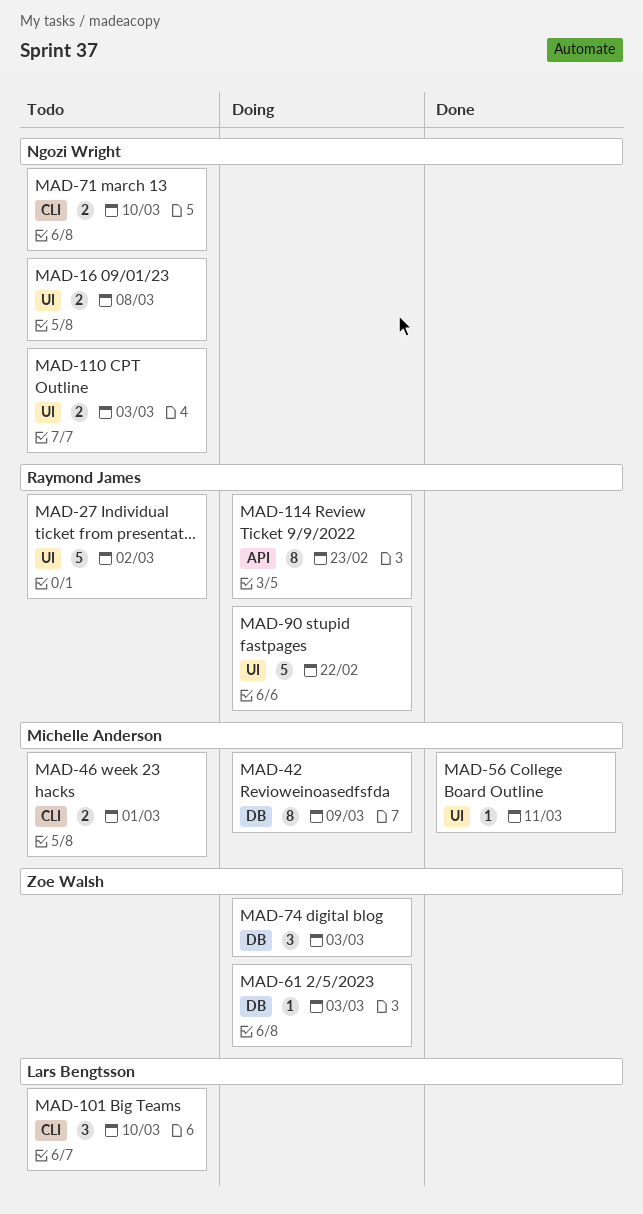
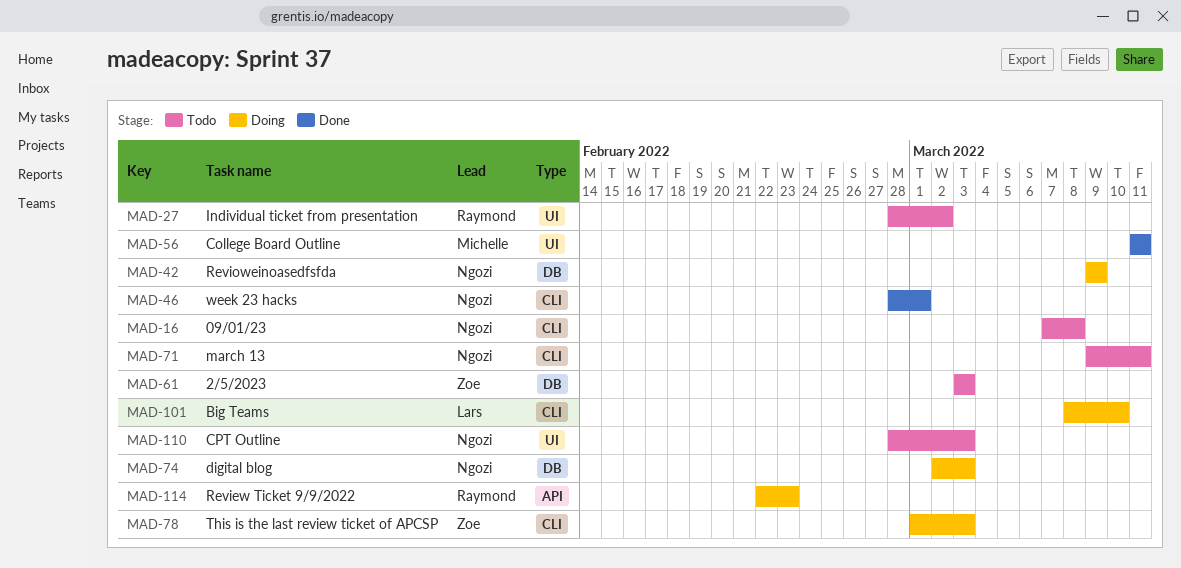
MAD-16, label: UI -> CLI
MAD-42, owner: Michelle Anderson -> Ngozi Wright
MAD-46, status: Todo -> Done
MAD-46, owner: Michelle Anderson -> Ngozi Wright
MAD-61, status: Doing -> Todo
MAD-71, due: Mar 10 -> Mar 11
MAD-74, owner: Zoe Walsh -> Ngozi Wright
MAD-78: none -> present
MAD-90: present -> none
MAD-101, status: Todo -> Doing

